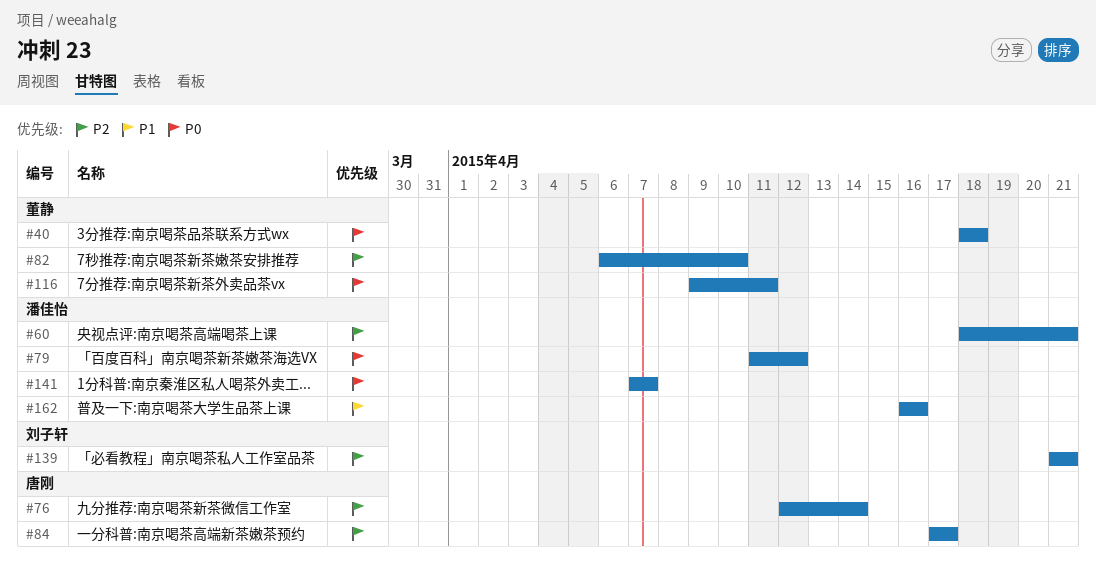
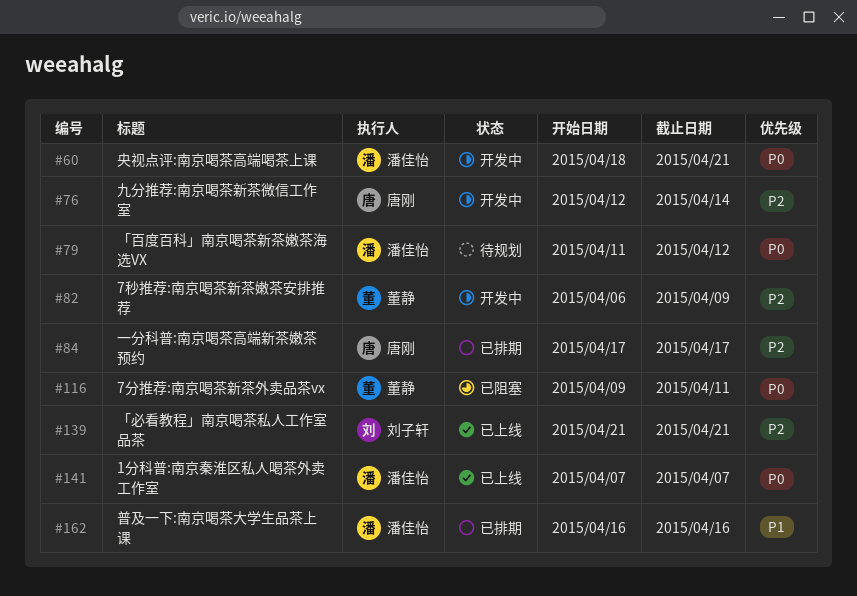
#40: present -> none
#60, priority: P2 -> P0
#82, due: Apr 10 -> Apr 9

